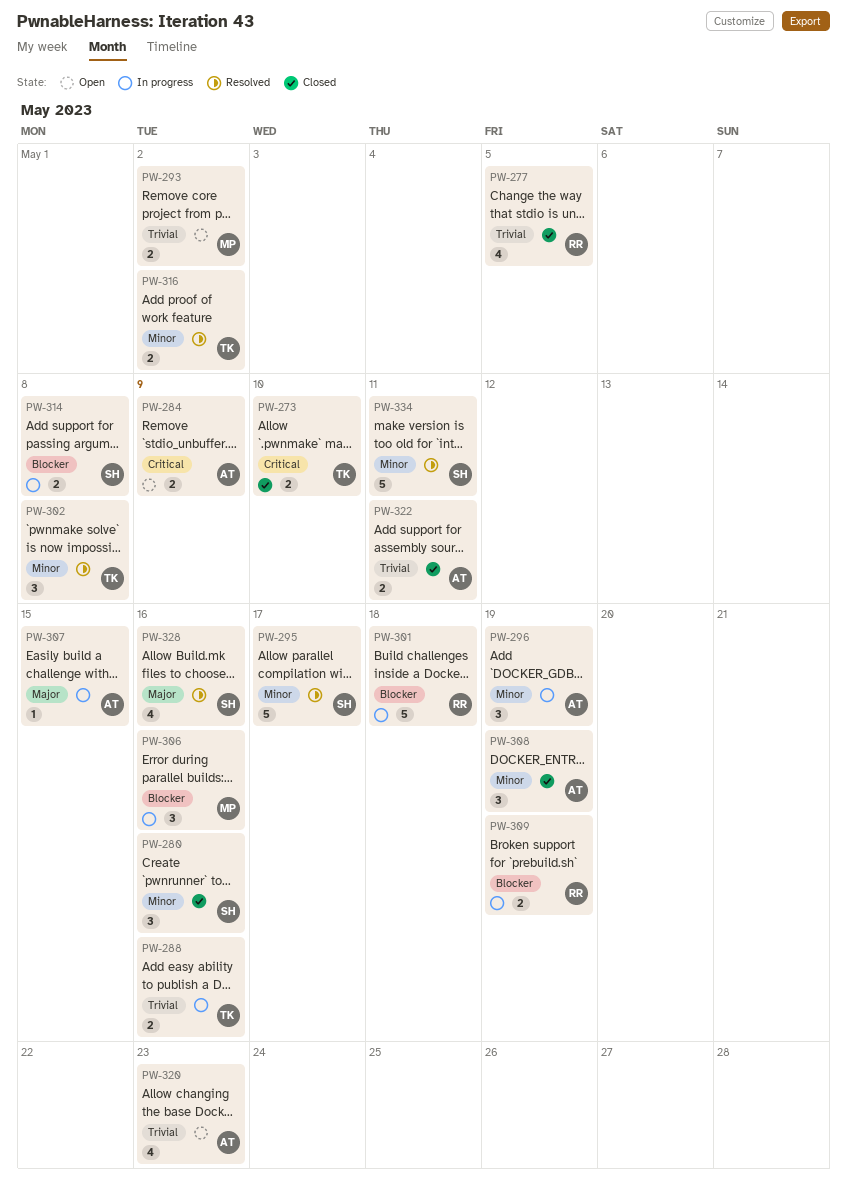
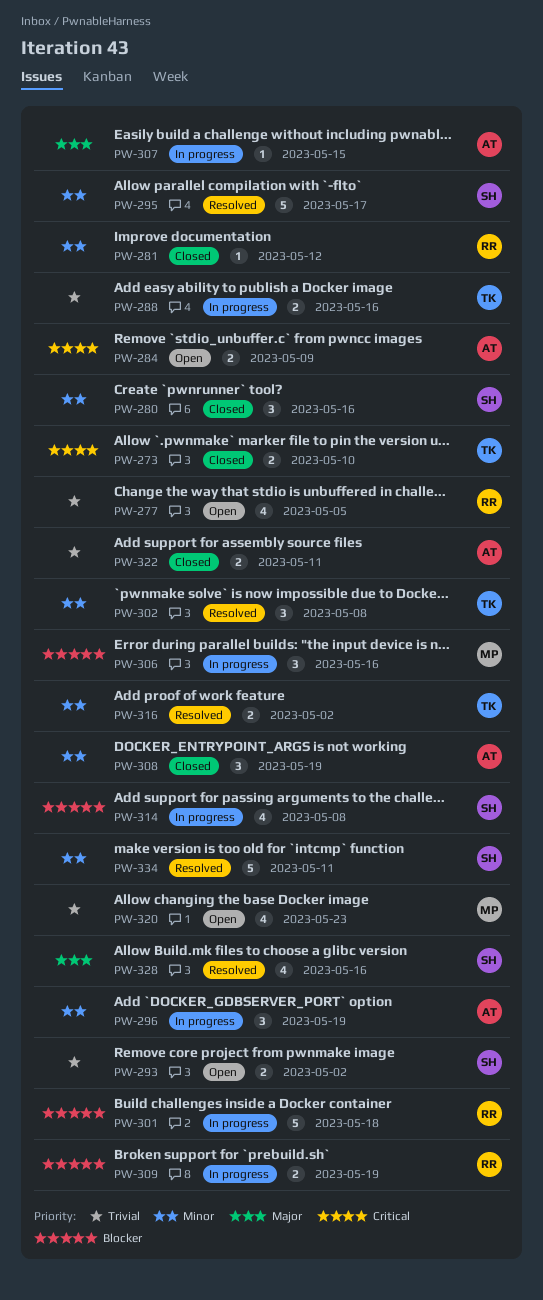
PW-277, status: Closed -> Open
PW-281: none -> present
PW-293, owner: MP -> SH
PW-314, estimate: 2 -> 4
PW-320, owner: AT -> MP

